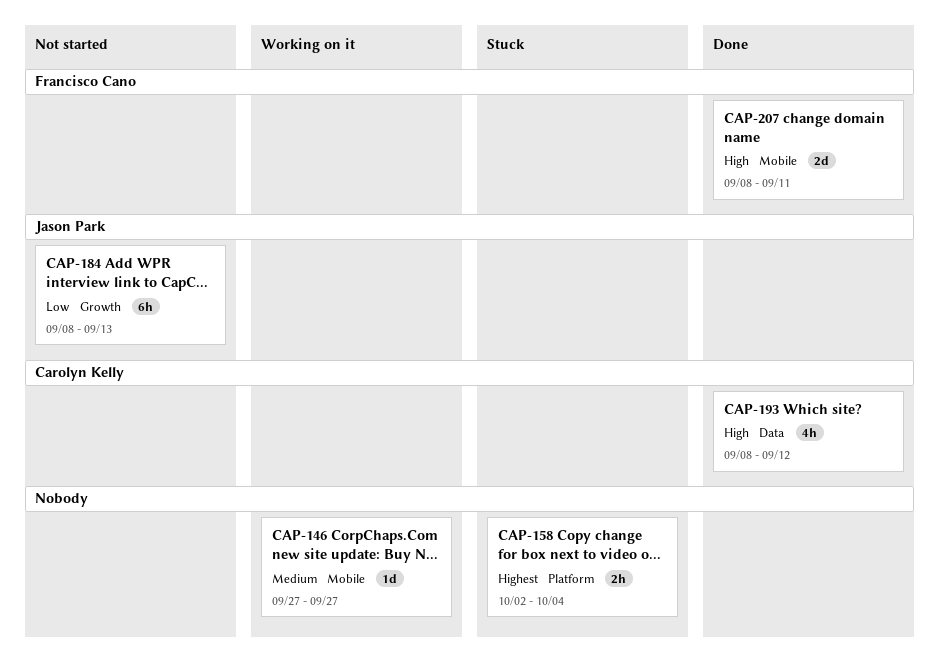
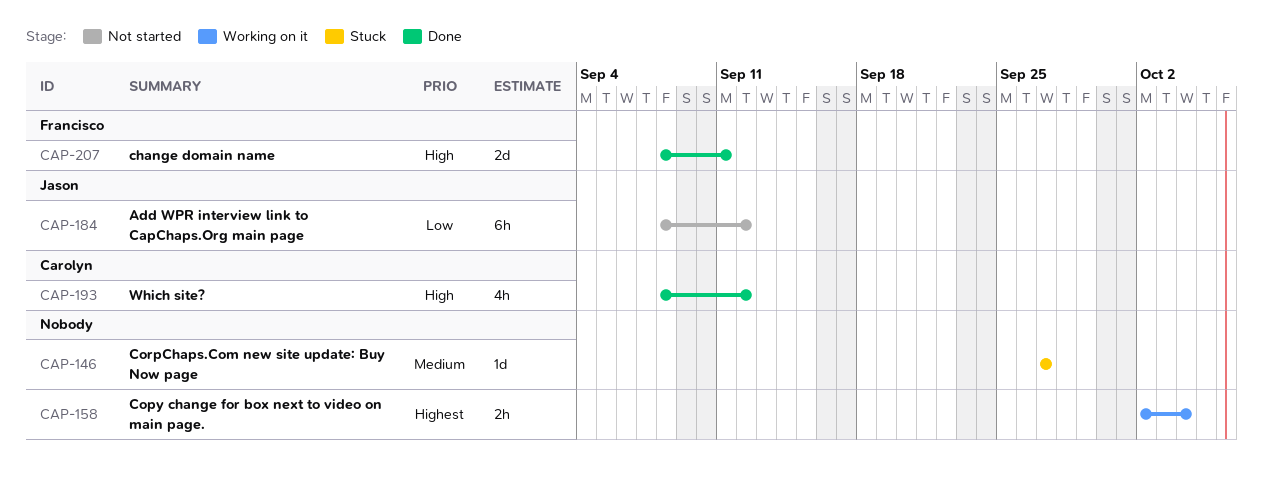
CAP-146, status: Working on it -> Stuck
CAP-158, status: Stuck -> Working on it
CAP-184, due: Sep 13 -> Sep 12

